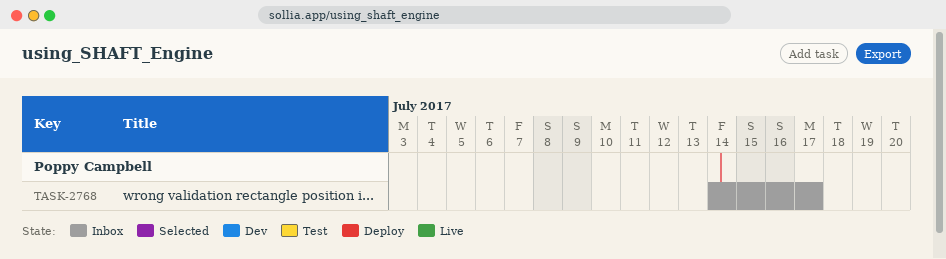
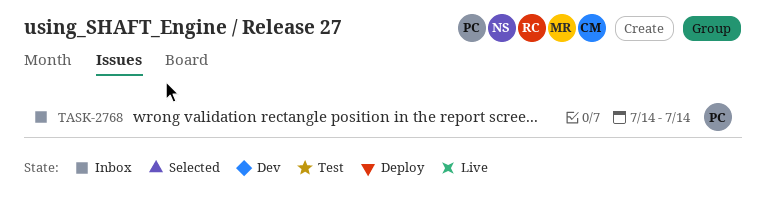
TASK-2768, due: Jul 17 -> Jul 14

